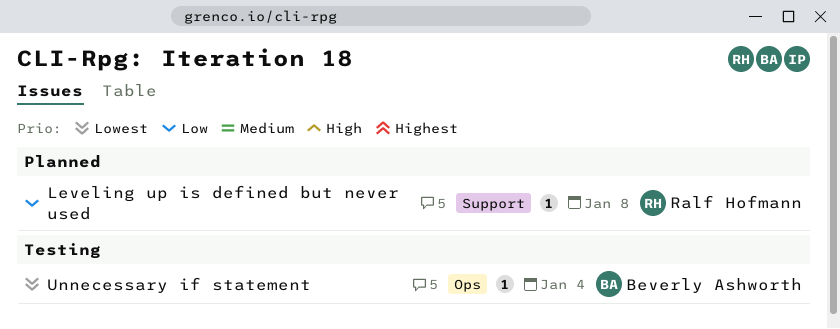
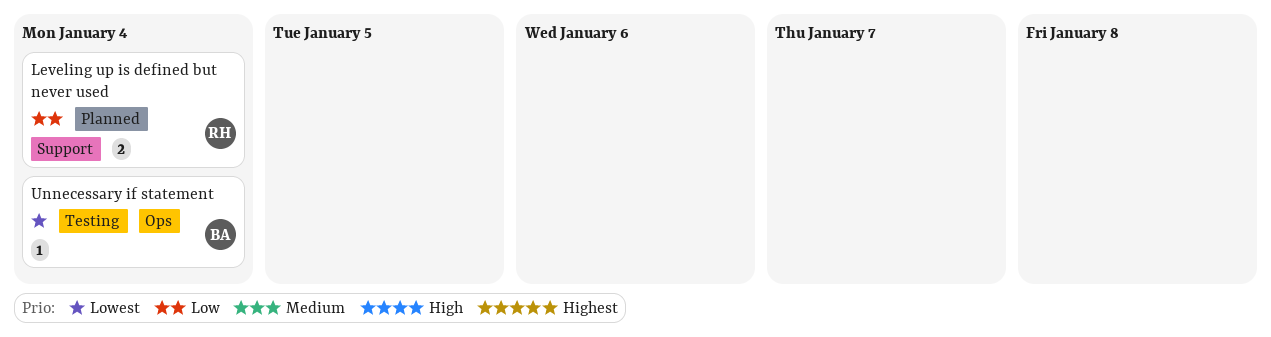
Leveling up is defined but never used, estimate: 1 -> 2
Leveling up is defined but never used, due: Jan 8 -> Jan 4

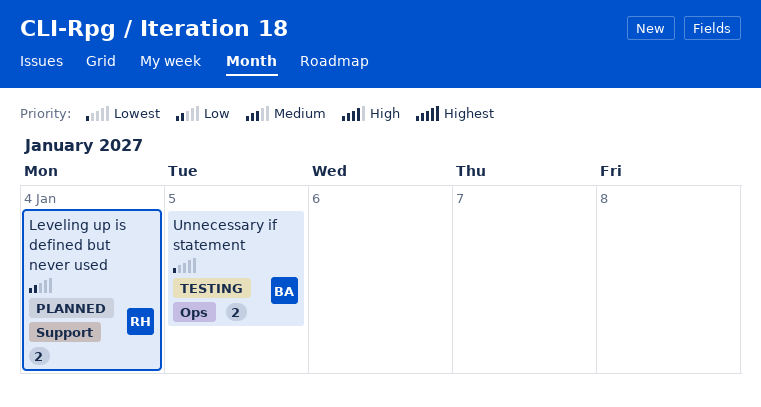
Unnecessary if statement, estimate: 1 -> 2
Unnecessary if statement, due: Jan 4 -> Jan 5

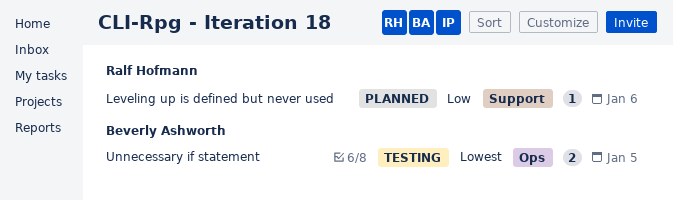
Leveling up is defined but never used, estimate: 2 -> 1
Leveling up is defined but never used, due: Jan 4 -> Jan 6

